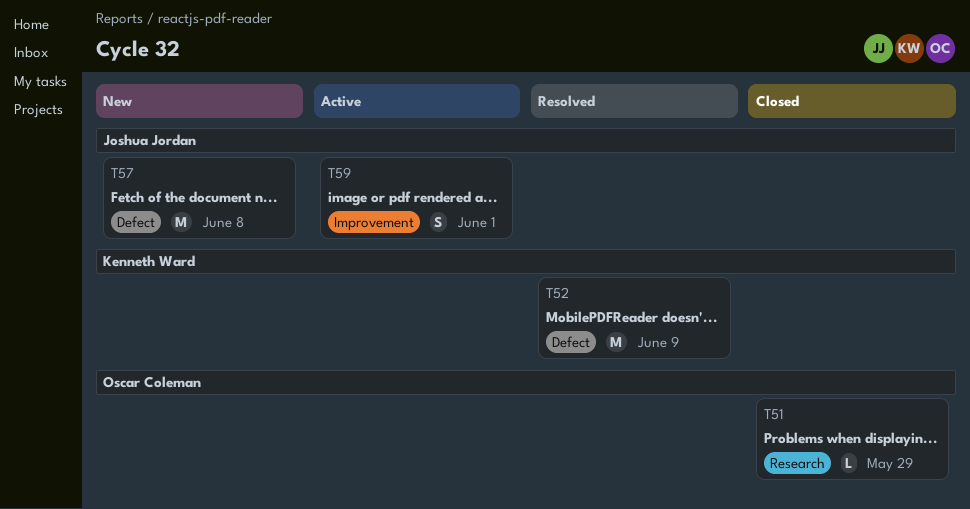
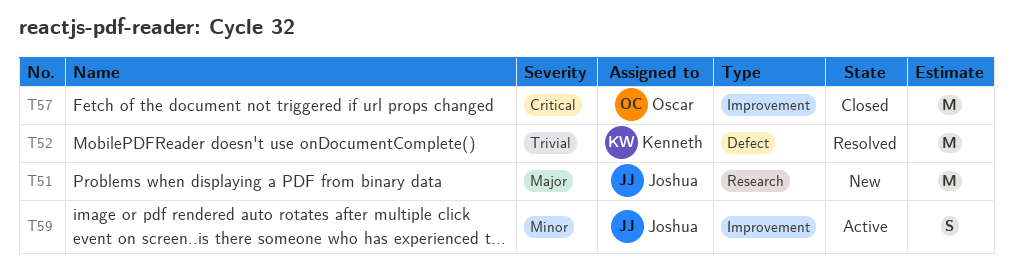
T51, status: Closed -> New
T51, owner: Oscar Coleman -> Joshua Jordan
T51, estimate: L -> M
T57, status: New -> Closed
T57, owner: Joshua Jordan -> Oscar Coleman
T57, label: Defect -> Improvement

